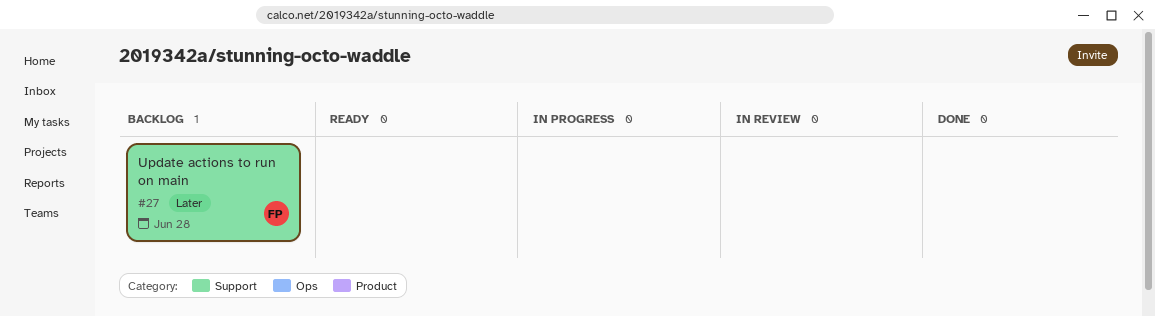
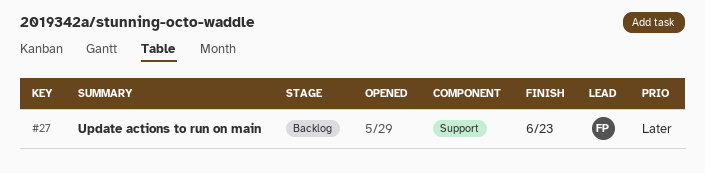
#27, due: Jun 28 -> Jun 23

